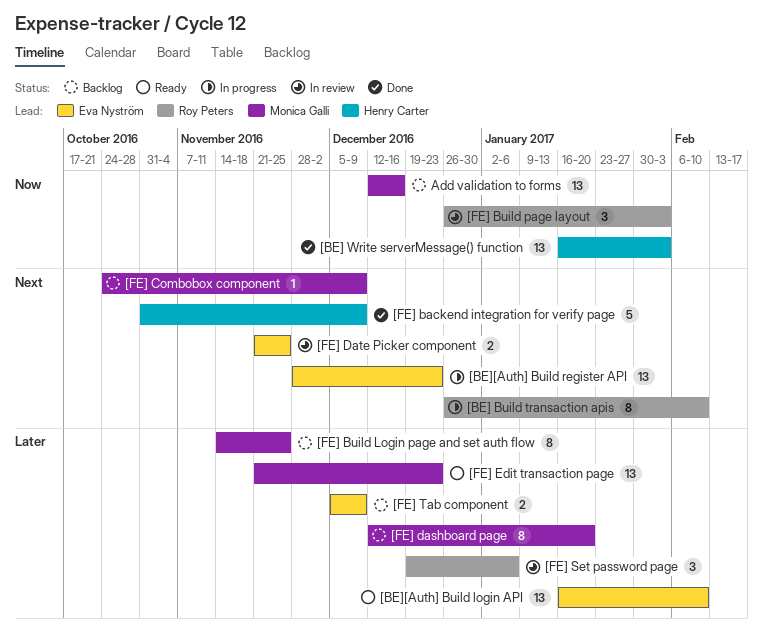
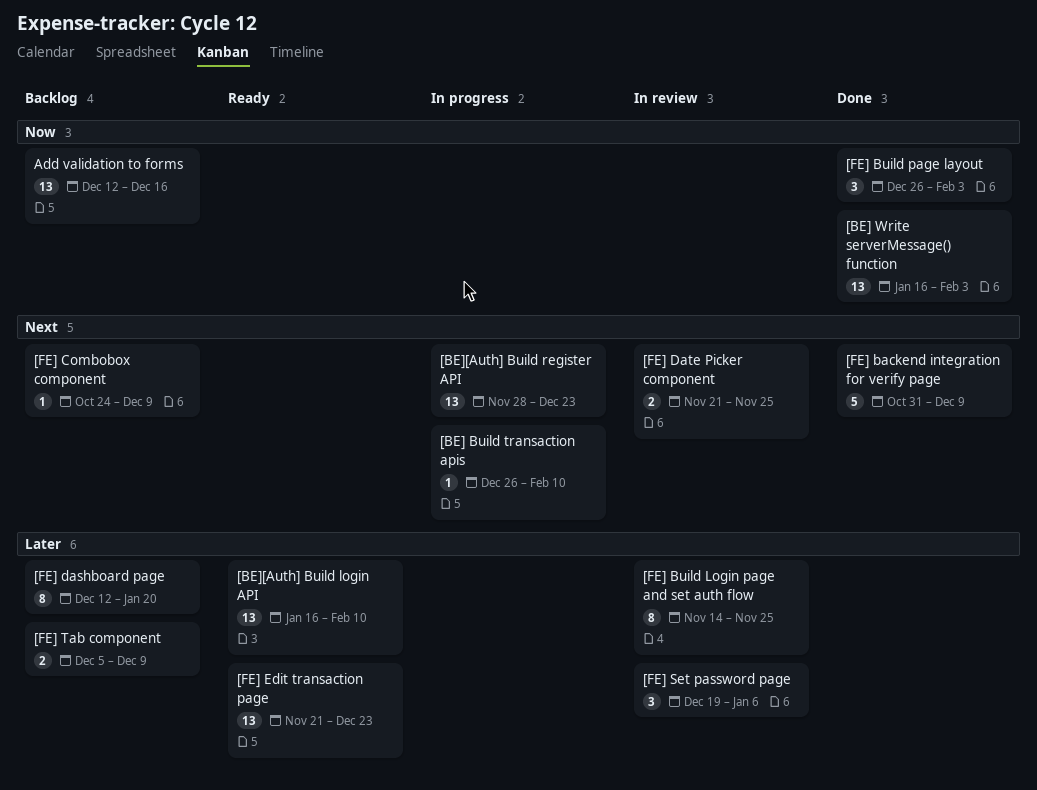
[BE] Build transaction apis, estimate: 8 -> 1
[FE] Build Login page and set auth flow, status: Backlog -> In review
[FE] Build page layout, status: In review -> Done

